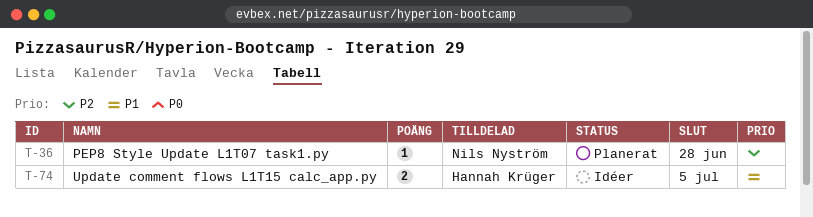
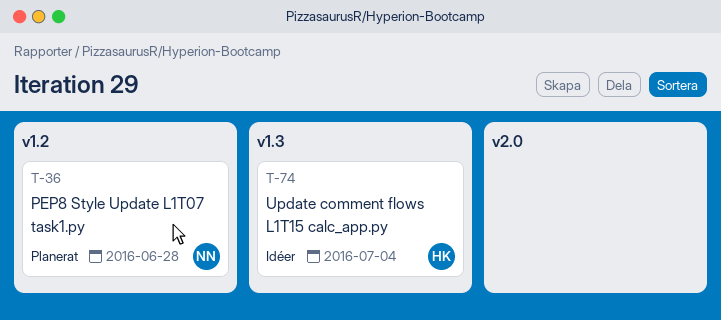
T-74, due: Jul 5 -> Jul 4

